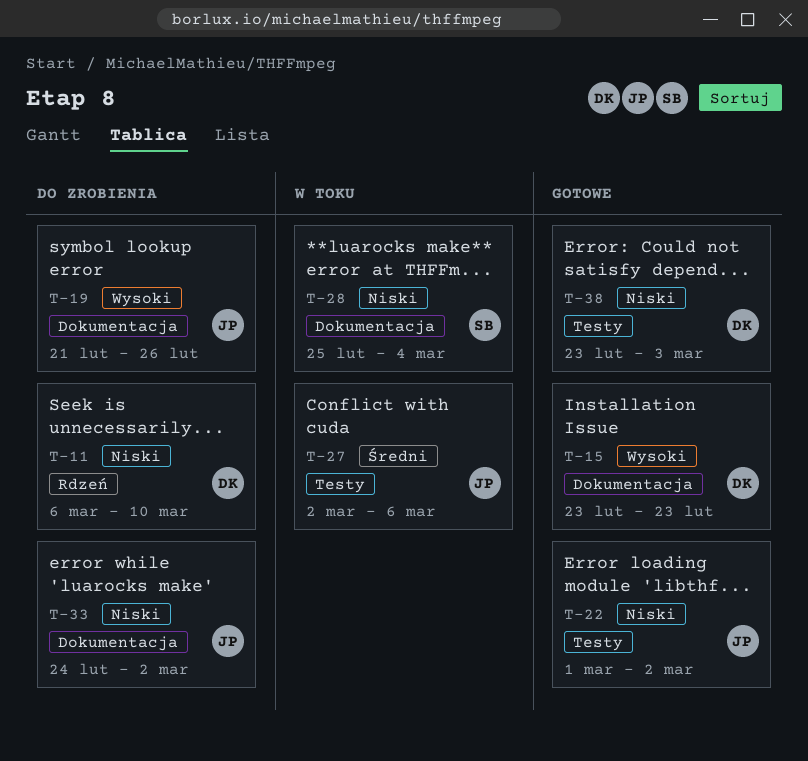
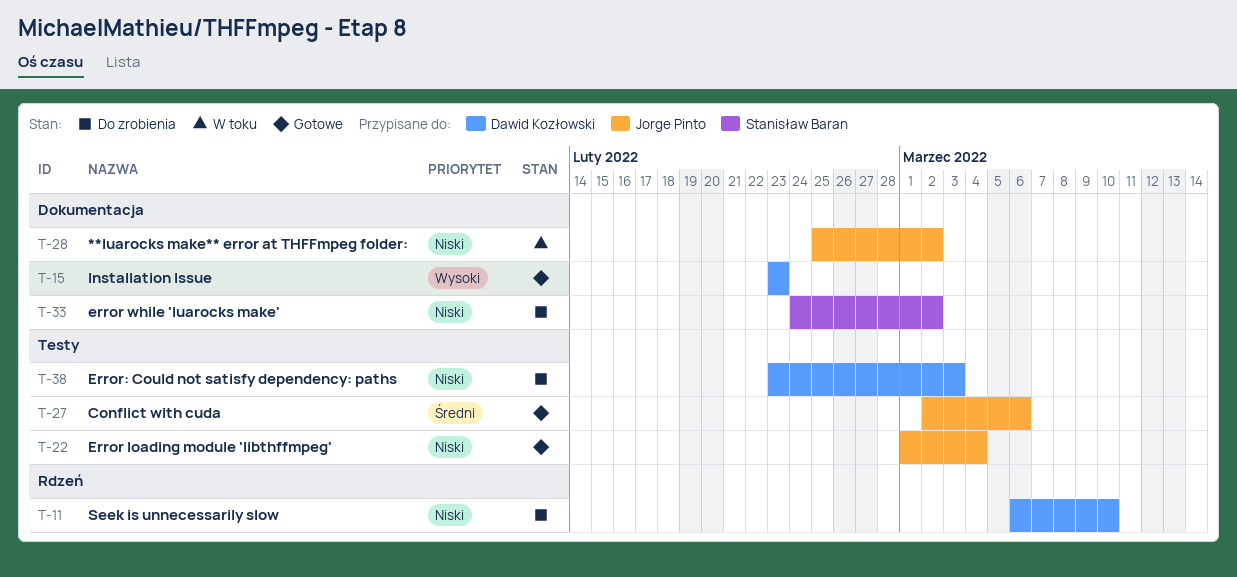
T-19: present -> none
T-22, due: Mar 2 -> Mar 4
T-27, status: W toku -> Gotowe
T-28, owner: Stanisław Baran -> Jorge Pinto
T-28, due: Mar 4 -> Mar 2
T-33, owner: Jorge Pinto -> Stanisław Baran
T-38, status: Gotowe -> Do zrobienia

